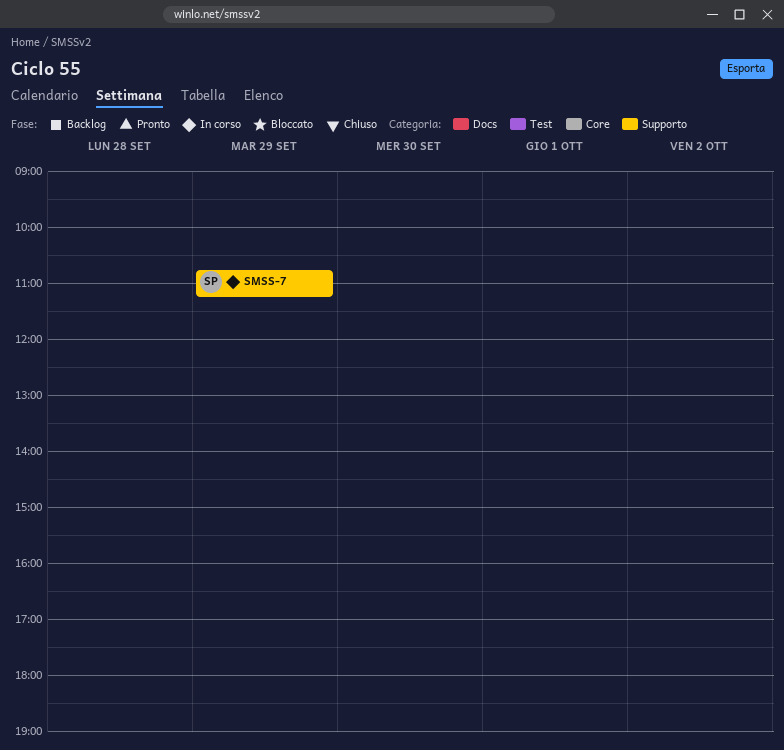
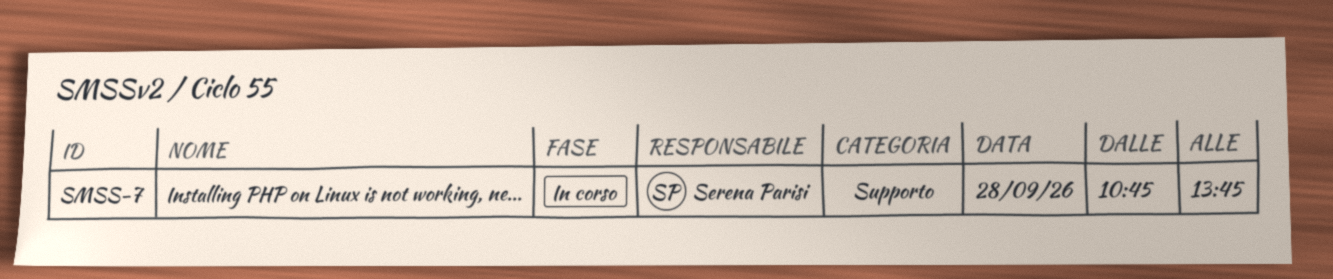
SMSS-7, day: Sep 29 -> Sep 28
SMSS-7, ends: 11:15 -> 13:45

